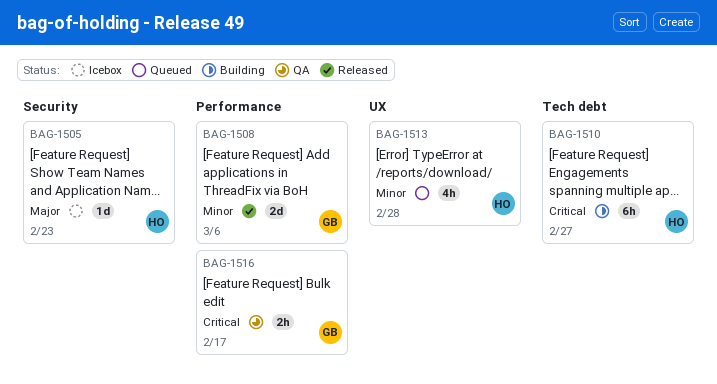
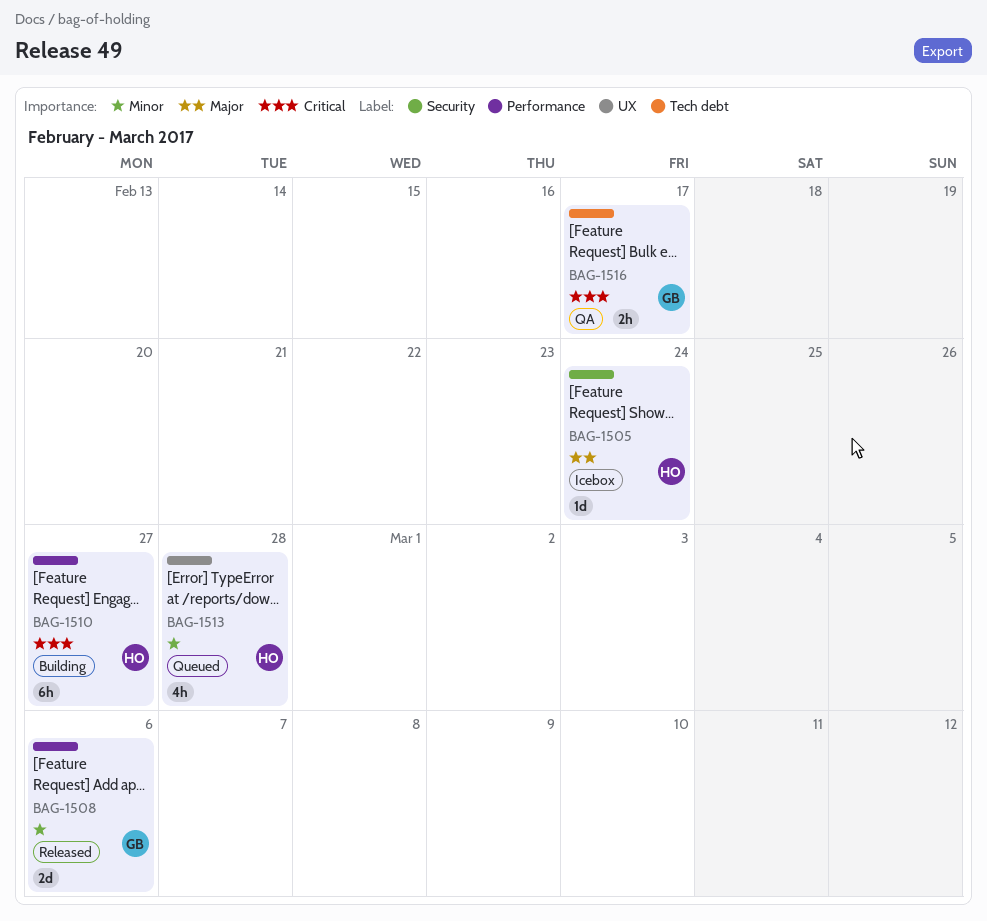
BAG-1505, due: Feb 23 -> Feb 24
BAG-1510, label: Tech debt -> Performance
BAG-1516, label: Performance -> Tech debt

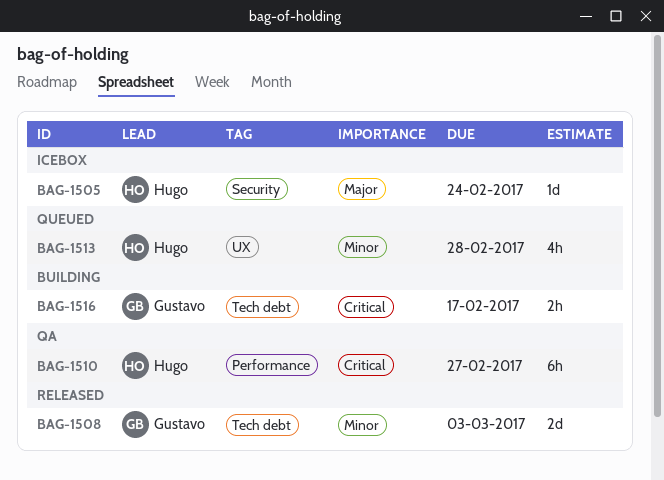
BAG-1508, label: Performance -> Tech debt
BAG-1508, due: Mar 6 -> Mar 3
BAG-1510, status: Building -> QA
BAG-1516, status: QA -> Building

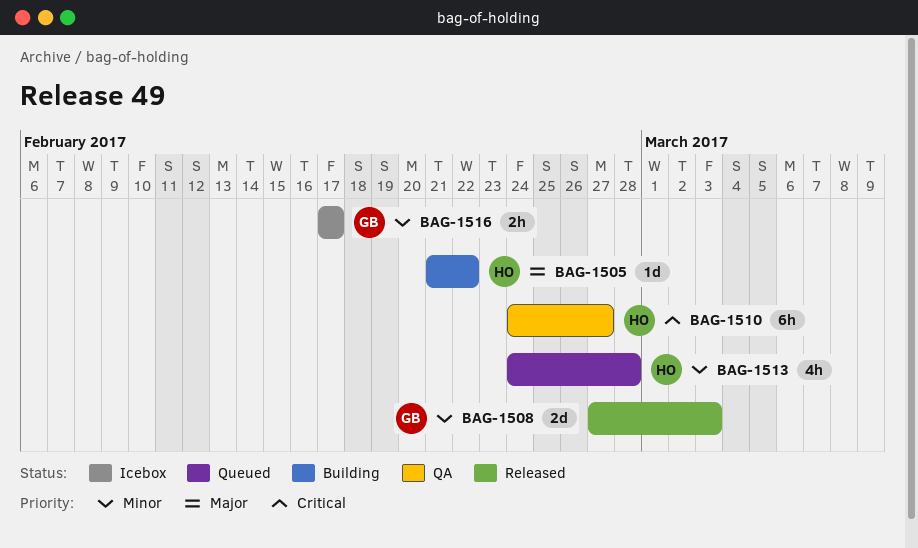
BAG-1505, status: Icebox -> Building
BAG-1505, due: Feb 24 -> Feb 22
BAG-1516, status: Building -> Icebox
BAG-1516, priority: Critical -> Minor

